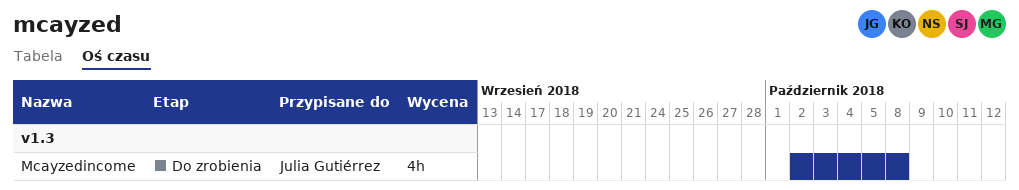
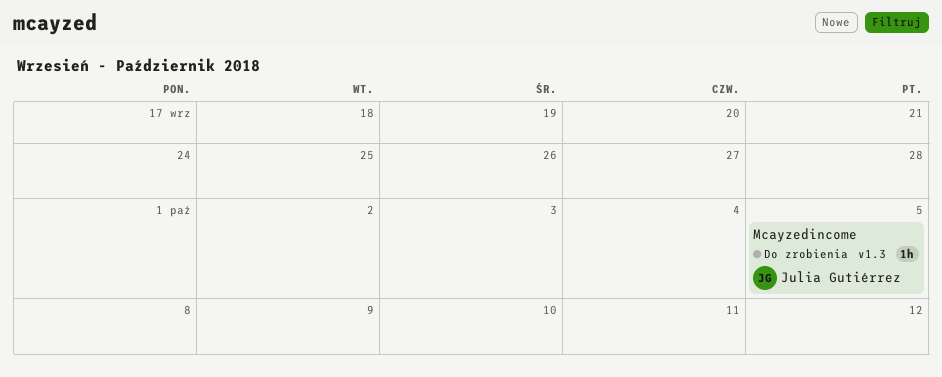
Mcayzedincome, estimate: 4h -> 1h
Mcayzedincome, due: Oct 8 -> Oct 5

